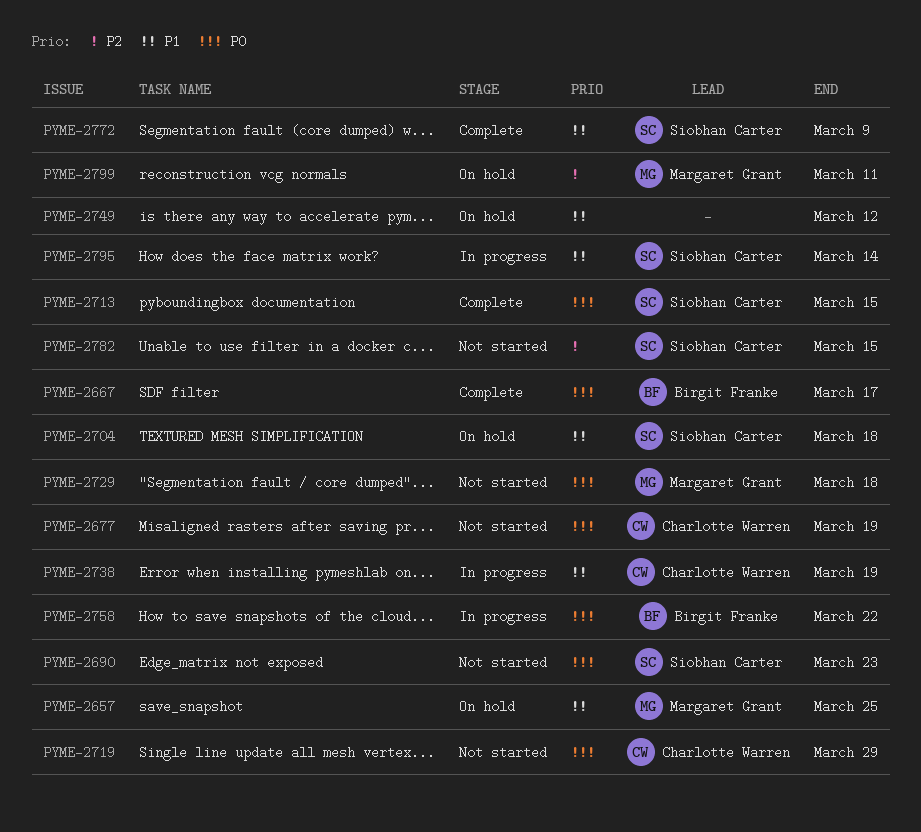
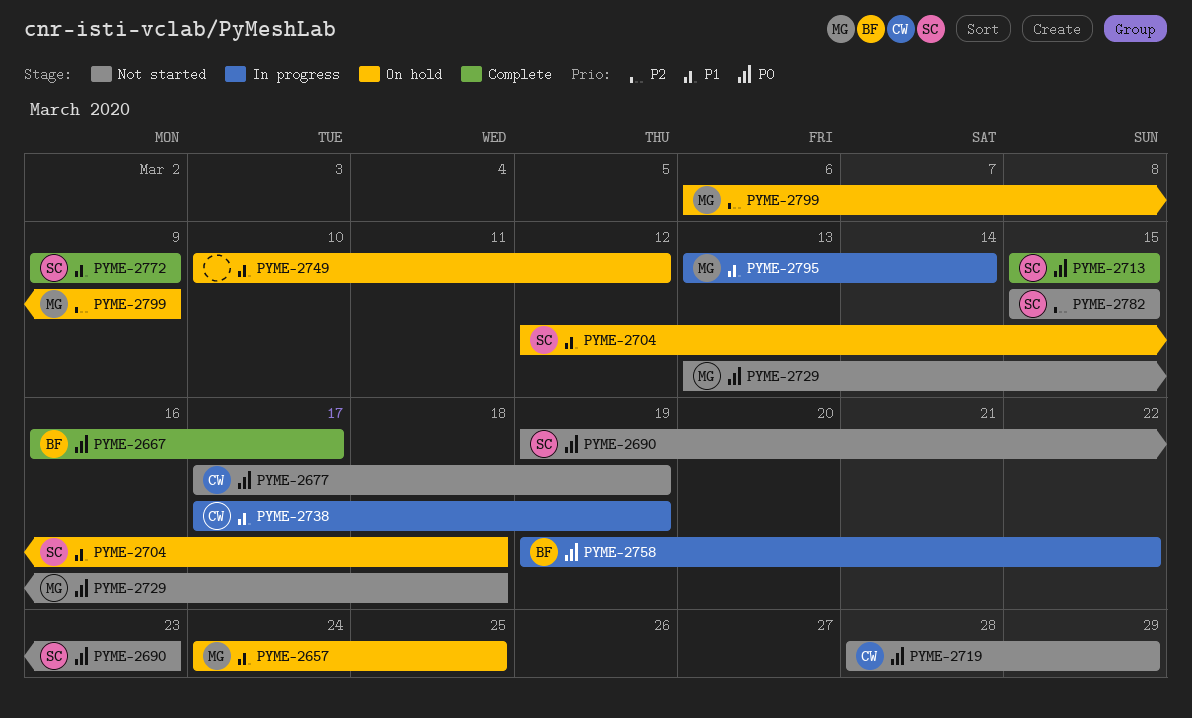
PYME-2795, owner: Siobhan Carter -> Margaret Grant
PYME-2799, due: Mar 11 -> Mar 9

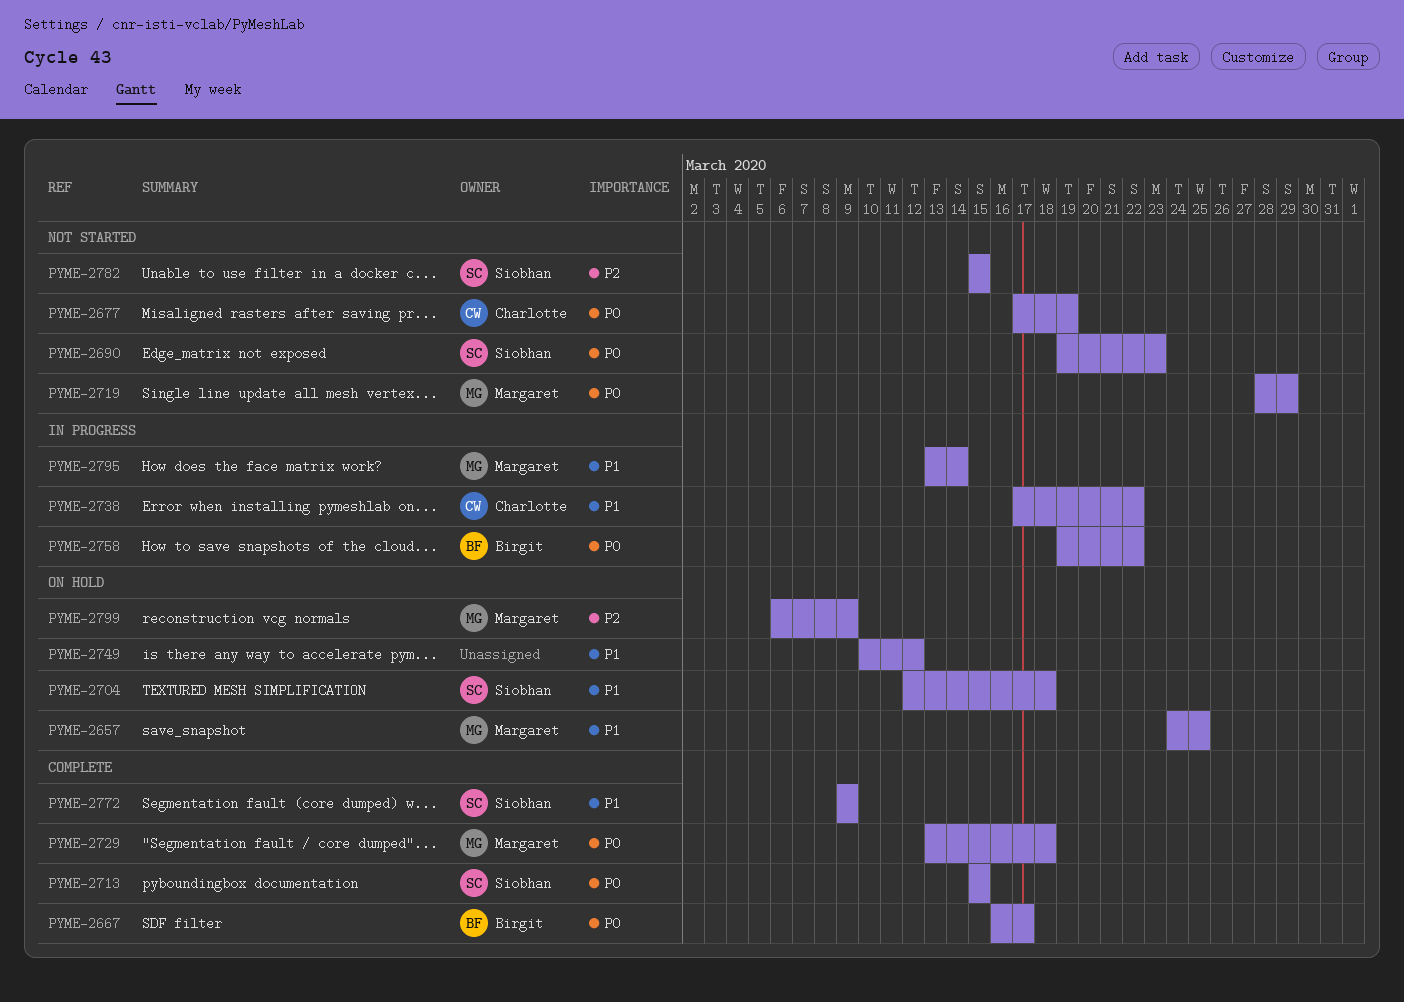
PYME-2719, owner: Charlotte -> Margaret
PYME-2729, status: Not started -> Complete
PYME-2738, due: Mar 19 -> Mar 22

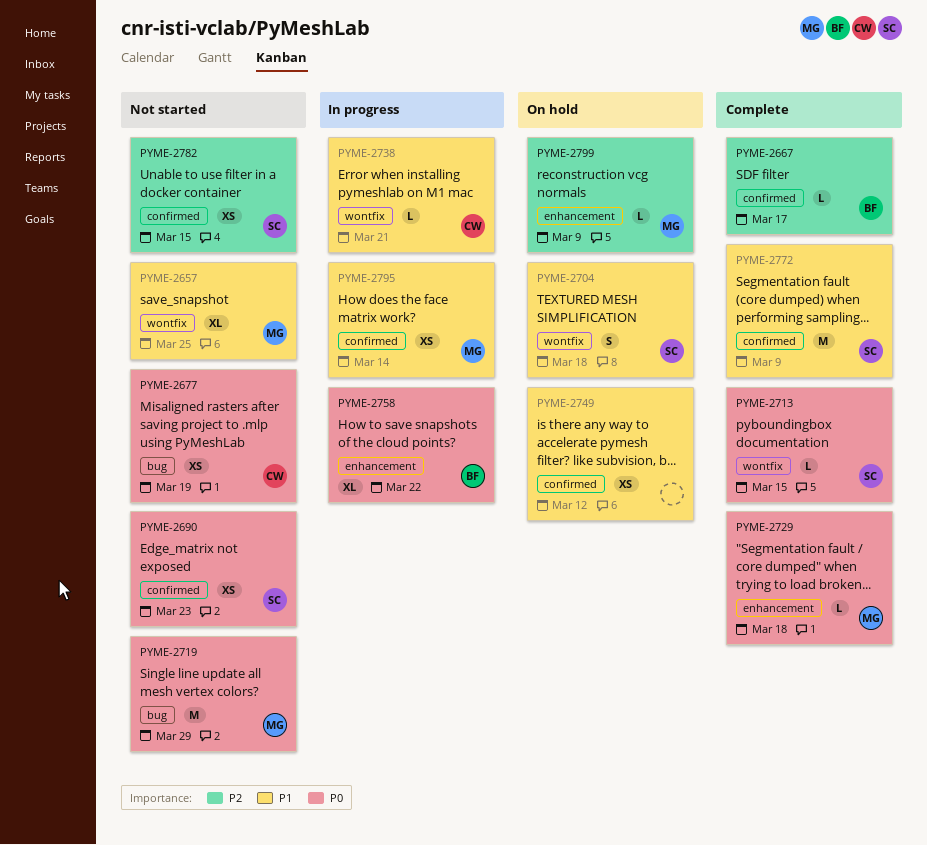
PYME-2657, status: On hold -> Not started
PYME-2667, priority: P0 -> P2
PYME-2738, due: Mar 22 -> Mar 21

